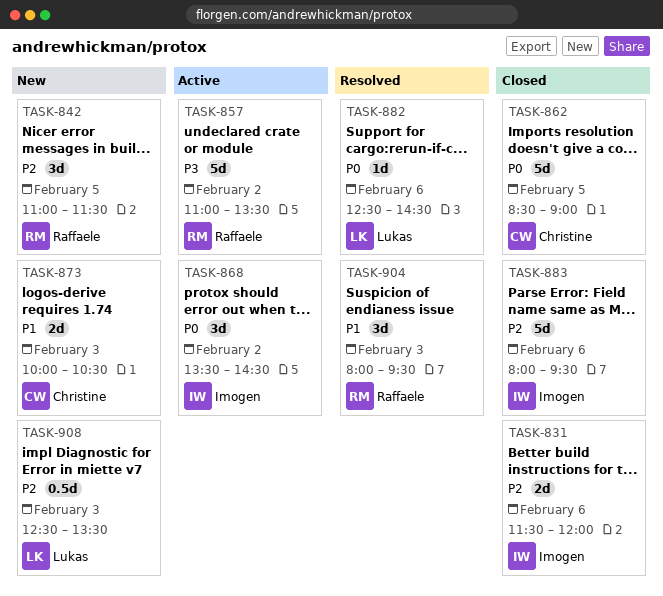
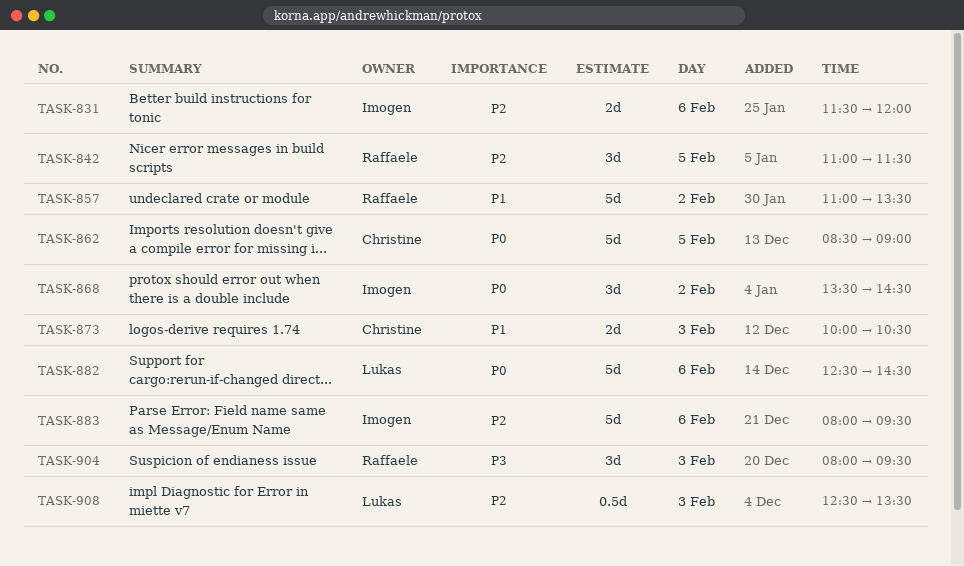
TASK-857, priority: P3 -> P1
TASK-882, estimate: 1d -> 5d
TASK-904, priority: P1 -> P3

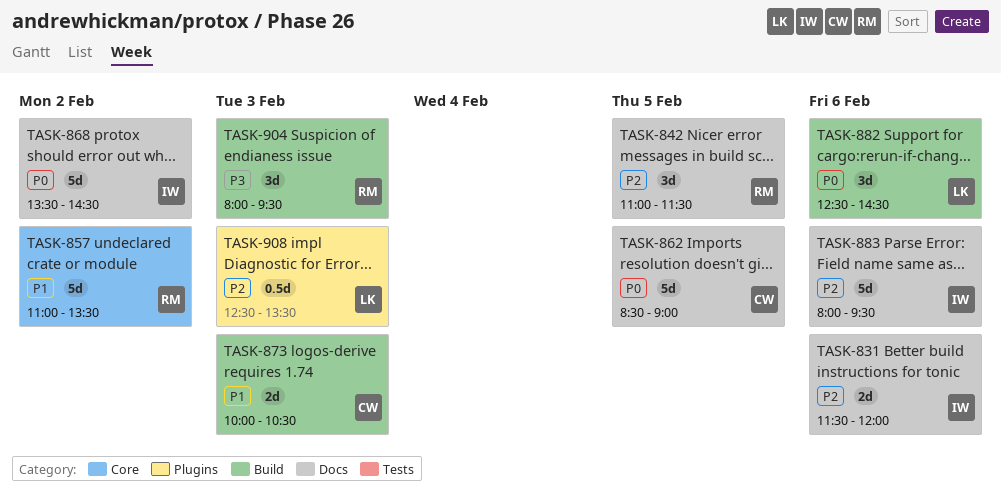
TASK-868, estimate: 3d -> 5d
TASK-882, estimate: 5d -> 3d

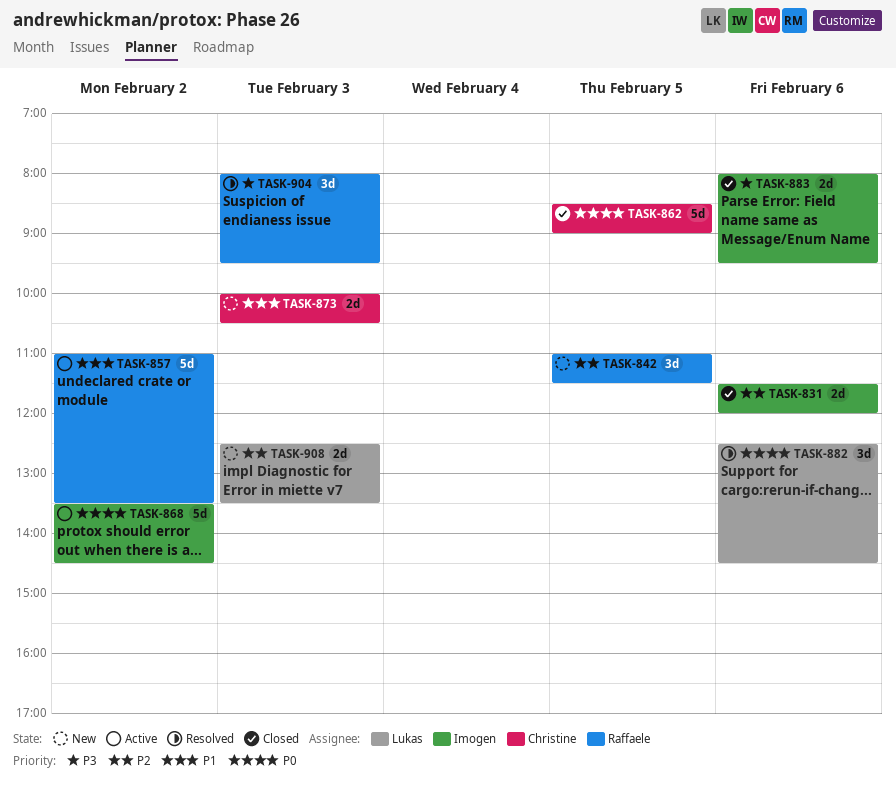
TASK-883, priority: P2 -> P3
TASK-883, estimate: 5d -> 2d
TASK-908, estimate: 0.5d -> 2d

